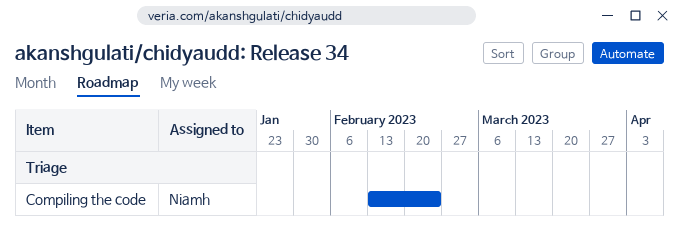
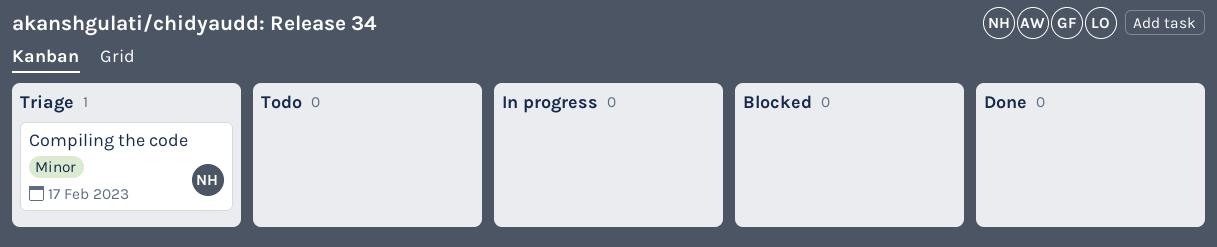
Compiling the code, due: Feb 24 -> Feb 17

